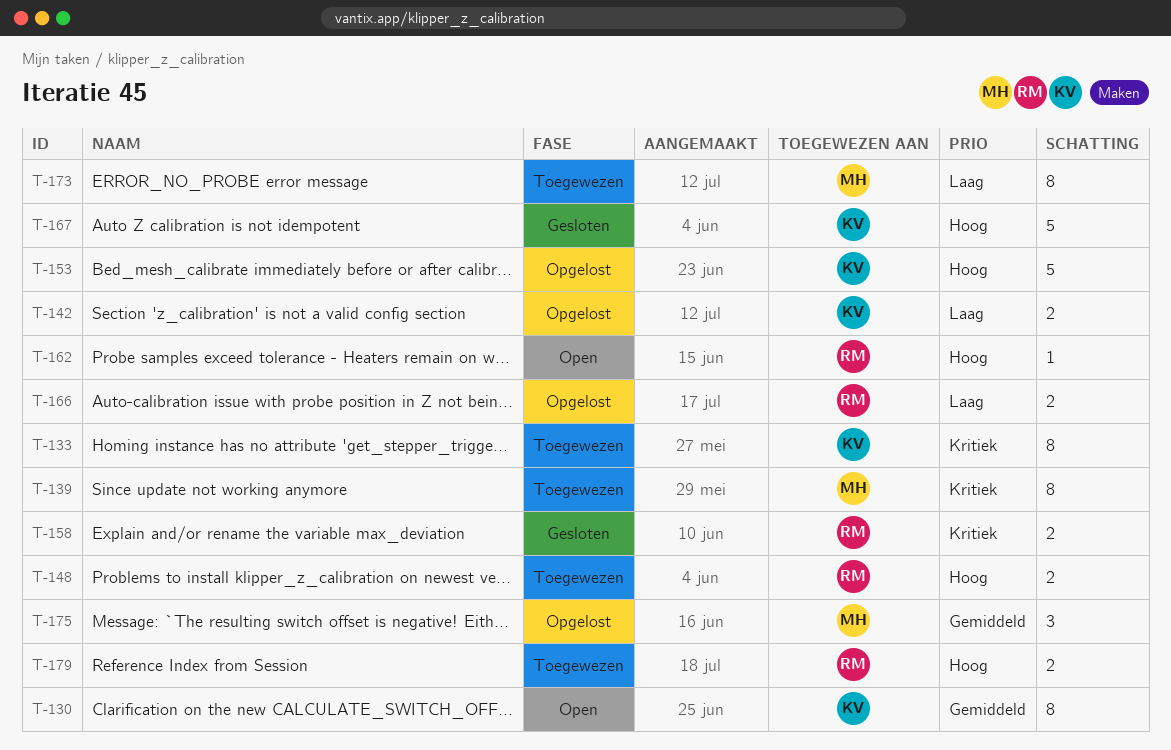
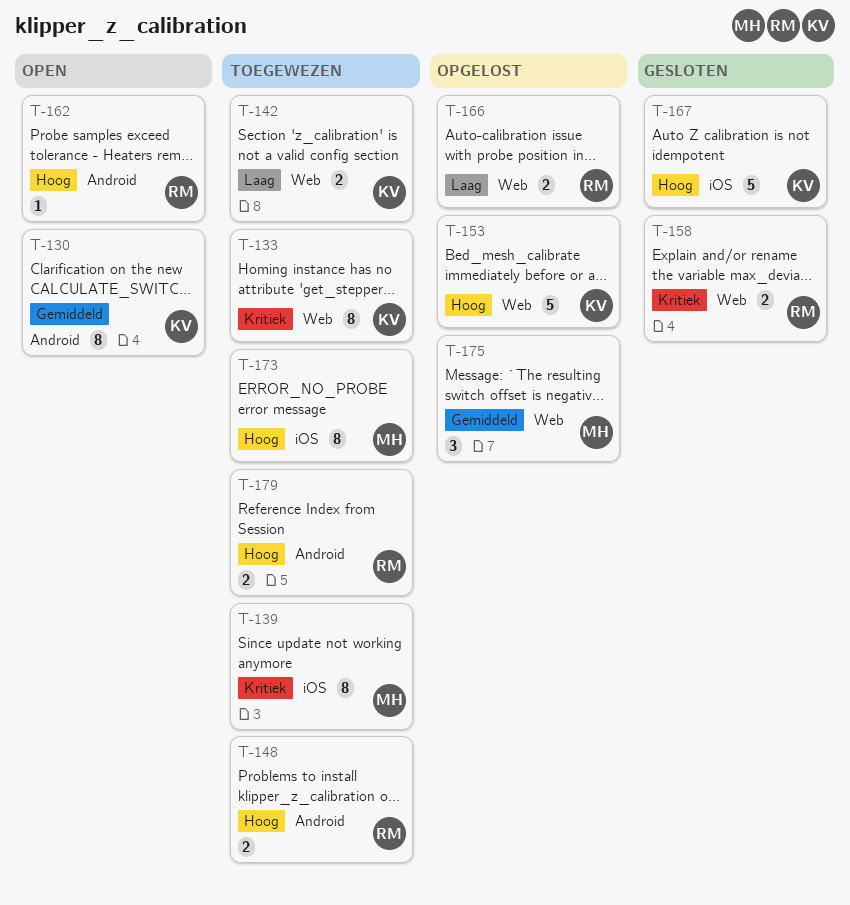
T-142, status: Opgelost -> Toegewezen
T-173, priority: Laag -> Hoog

